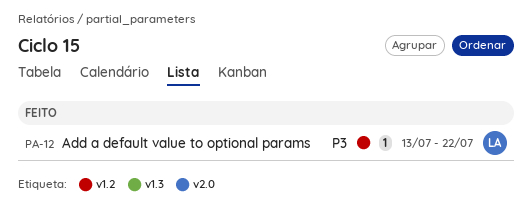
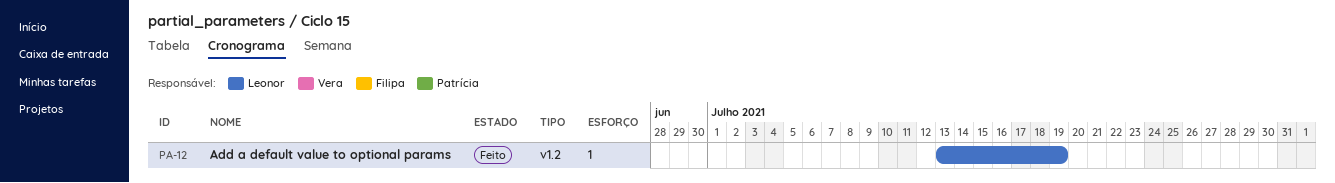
PA-12, due: Jul 22 -> Jul 19

